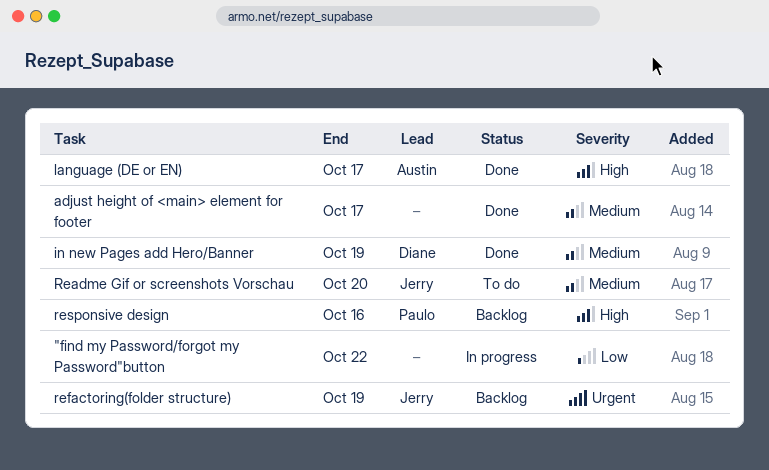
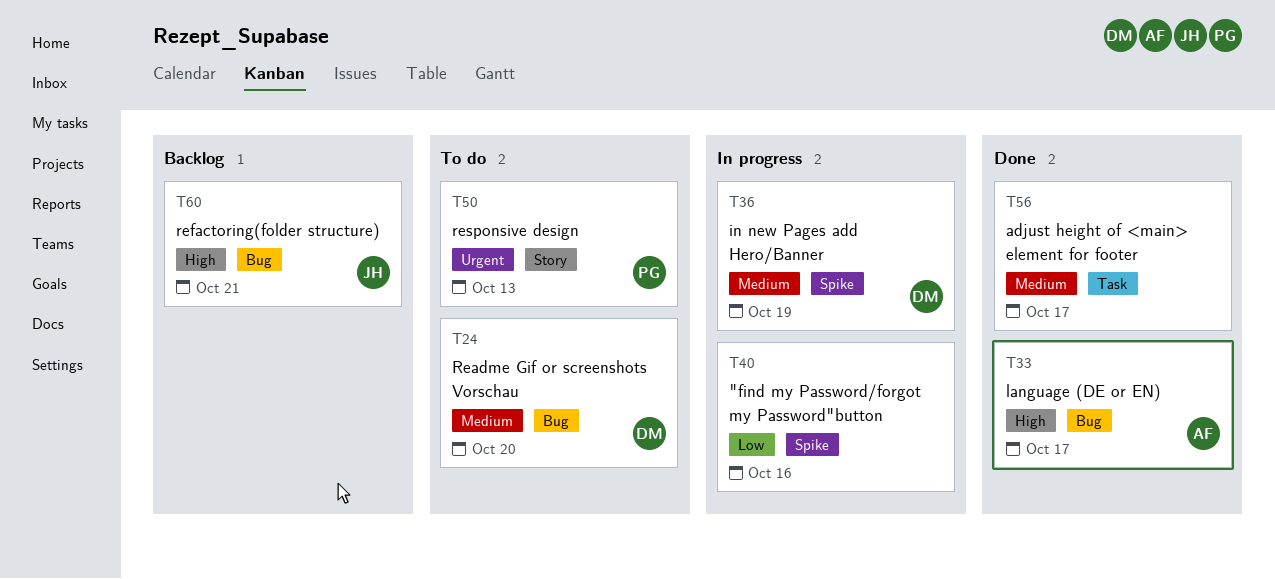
"find my Password/forgot my Password"button, due: Oct 22 -> Oct 16
in new Pages add Hero/Banner, status: Done -> In progress
Readme Gif or screenshots Vorschau, owner: Jerry -> Diane
refactoring(folder structure), priority: Urgent -> High
refactoring(folder structure), due: Oct 19 -> Oct 21
responsive design, status: Backlog -> To do
responsive design, priority: High -> Urgent
responsive design, due: Oct 16 -> Oct 13

